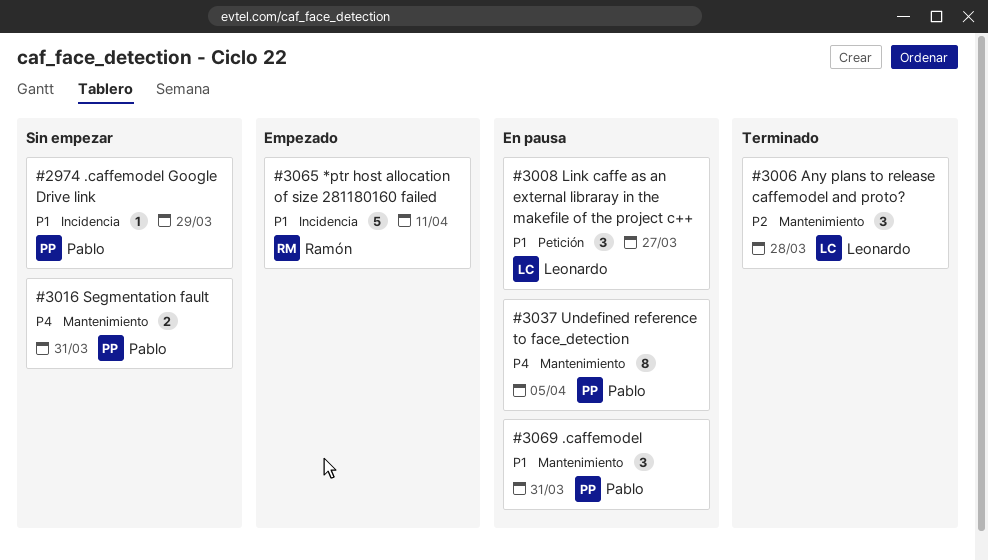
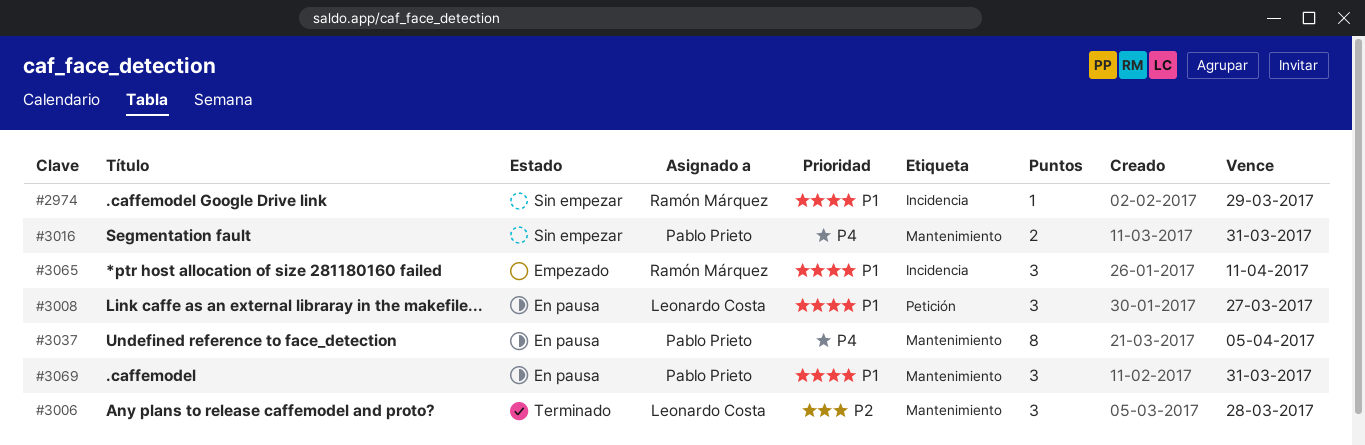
#2974, owner: Pablo Prieto -> Ramón Márquez
#3065, estimate: 5 -> 3

